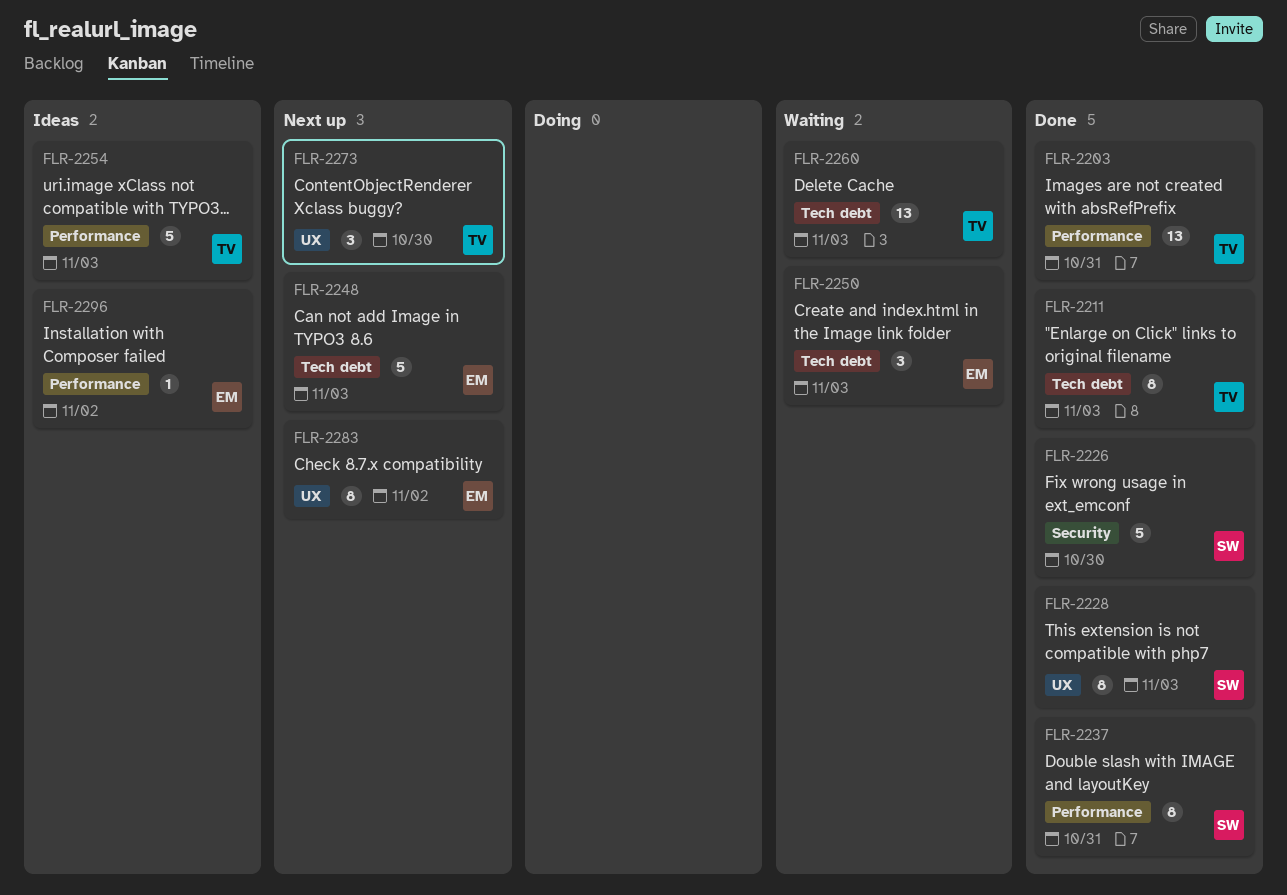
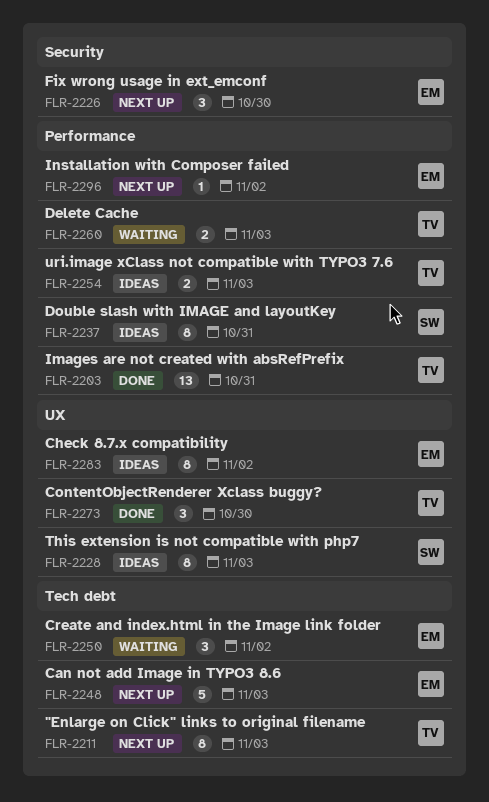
FLR-2211, status: Done -> Next up
FLR-2226, status: Done -> Next up
FLR-2226, owner: SW -> EM
FLR-2226, estimate: 5 -> 3
FLR-2228, status: Done -> Ideas
FLR-2237, status: Done -> Ideas
FLR-2250, due: Nov 3 -> Nov 2
FLR-2254, estimate: 5 -> 2
FLR-2260, label: Tech debt -> Performance
FLR-2260, estimate: 13 -> 2
FLR-2273, status: Next up -> Done
FLR-2283, status: Next up -> Ideas
FLR-2296, status: Ideas -> Next up

